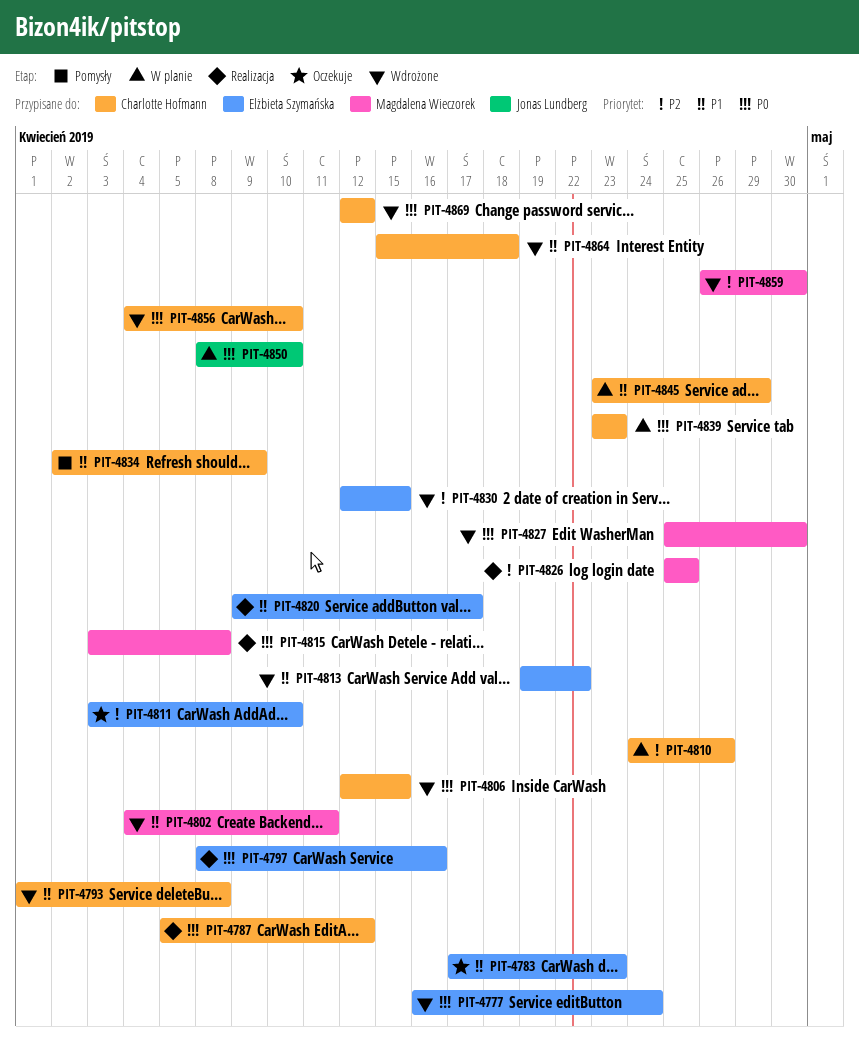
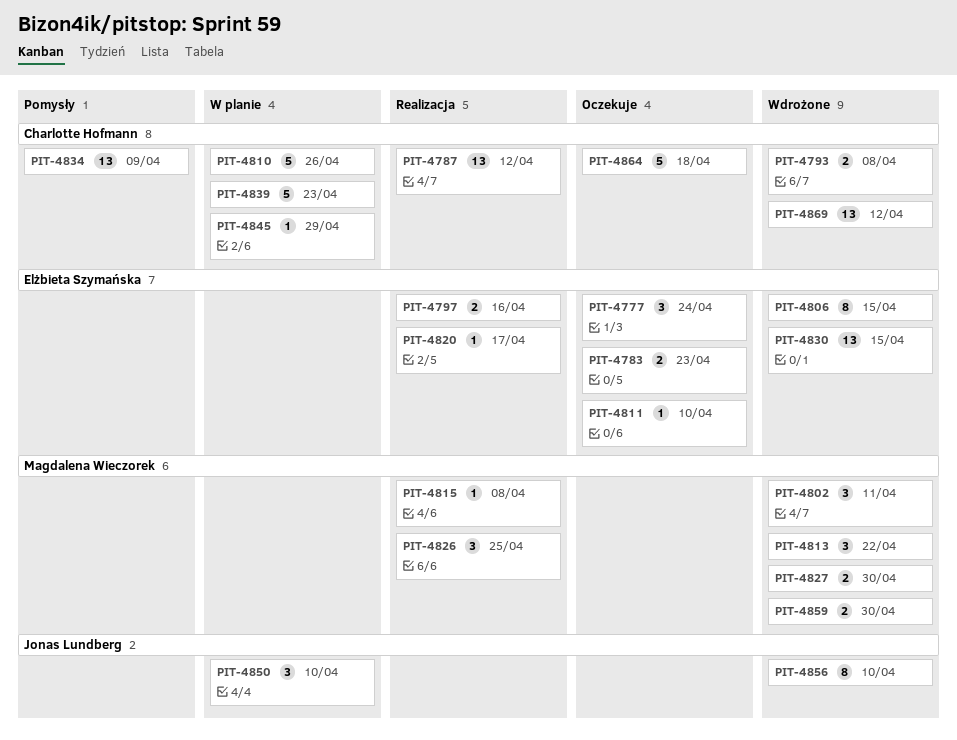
PIT-4777, status: Wdrożone -> Oczekuje
PIT-4806, owner: Charlotte Hofmann -> Elżbieta Szymańska
PIT-4813, owner: Elżbieta Szymańska -> Magdalena Wieczorek
PIT-4856, owner: Charlotte Hofmann -> Jonas Lundberg
PIT-4864, status: Wdrożone -> Oczekuje

